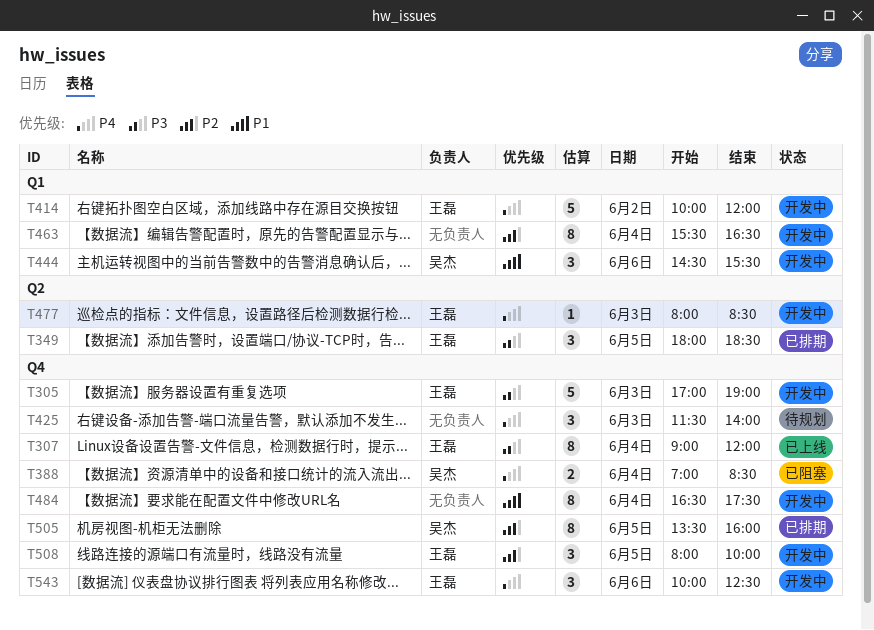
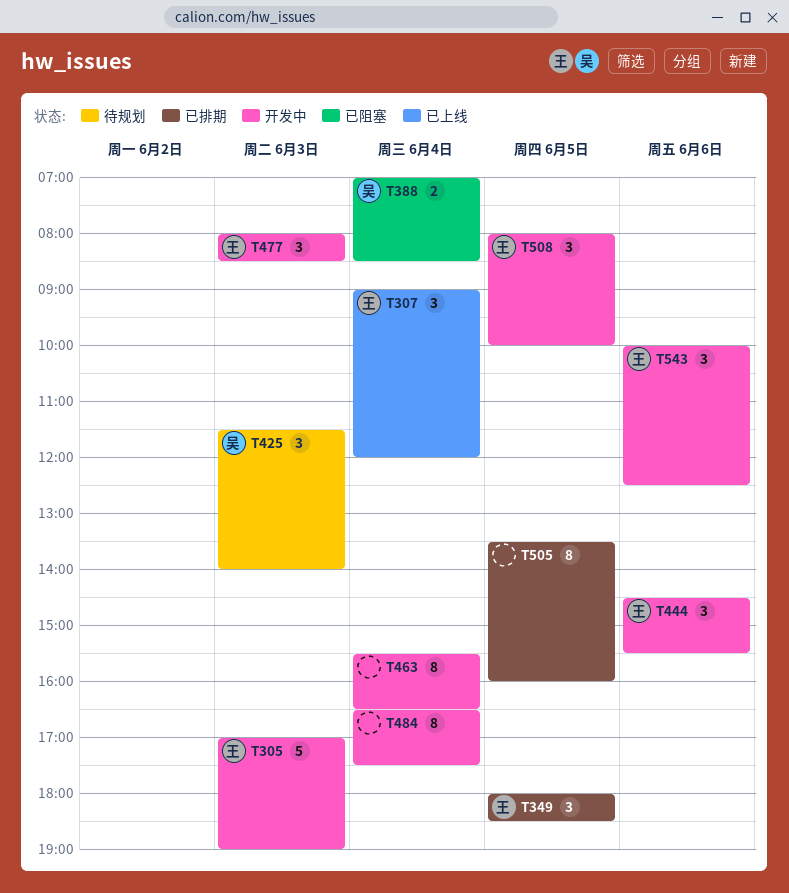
T307, estimate: 8 -> 3
T414: present -> none
T425, owner: none -> 吴杰
T444, owner: 吴杰 -> 王磊
T477, estimate: 1 -> 3
T505, owner: 吴杰 -> none

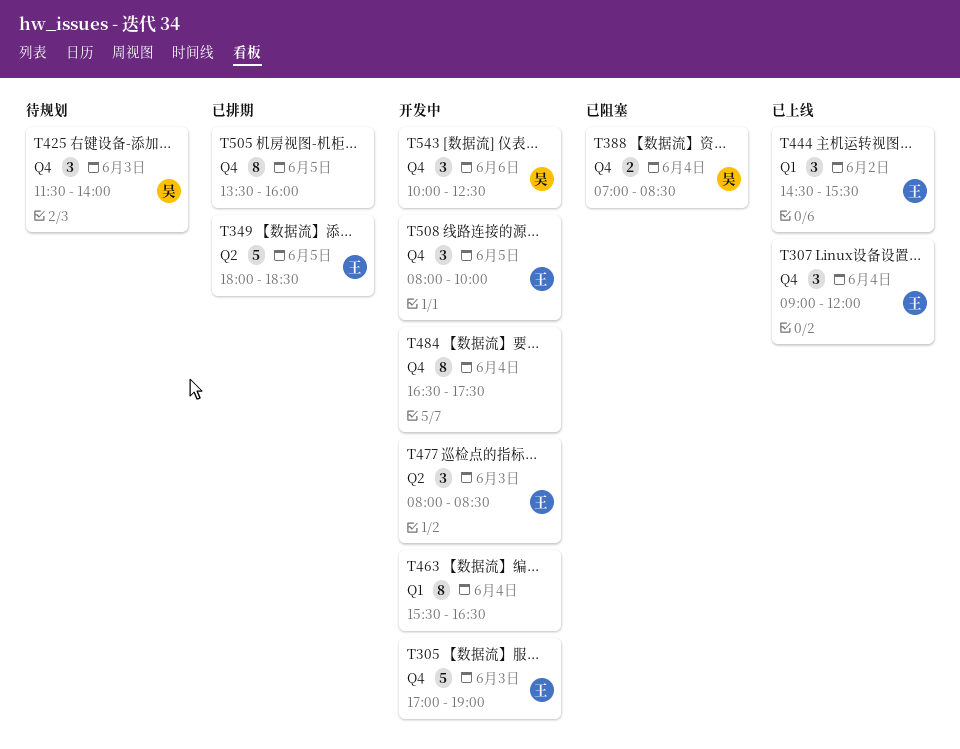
T349, estimate: 3 -> 5
T444, status: 开发中 -> 已上线
T444, day: Jun 6 -> Jun 2
T543, owner: 王 -> 吴

